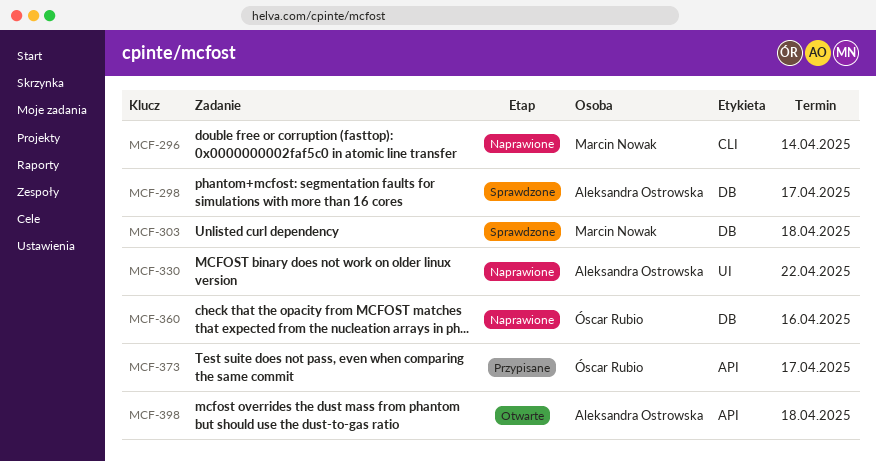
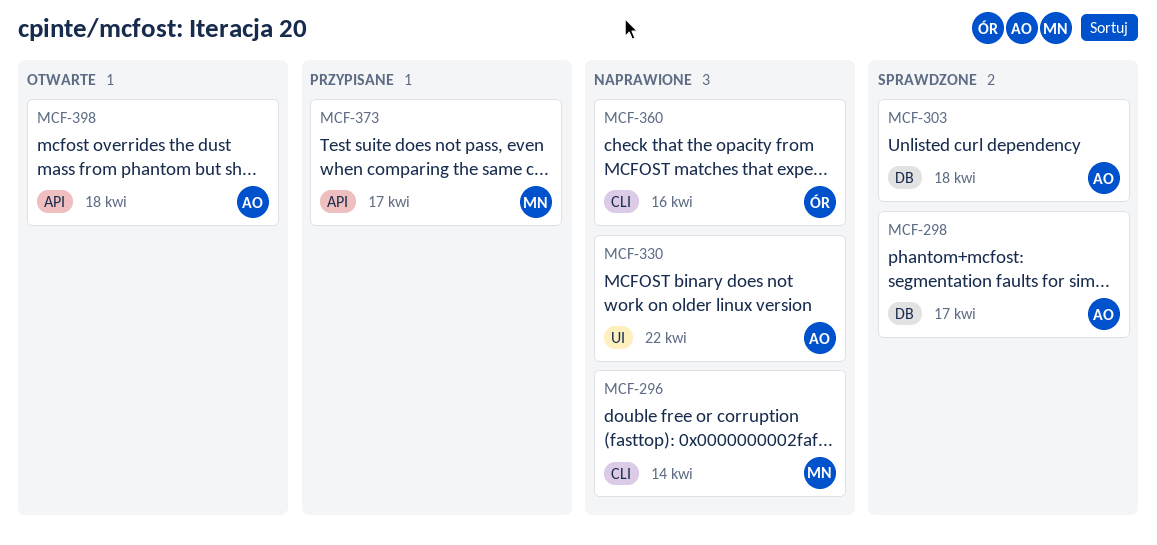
MCF-303, owner: Marcin Nowak -> Aleksandra Ostrowska
MCF-360, label: DB -> CLI
MCF-373, owner: Óscar Rubio -> Marcin Nowak

